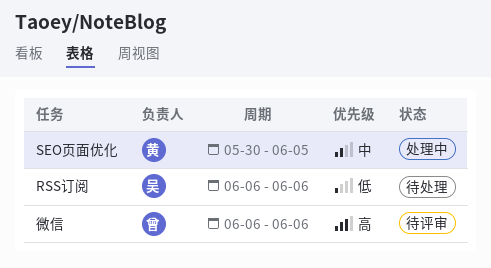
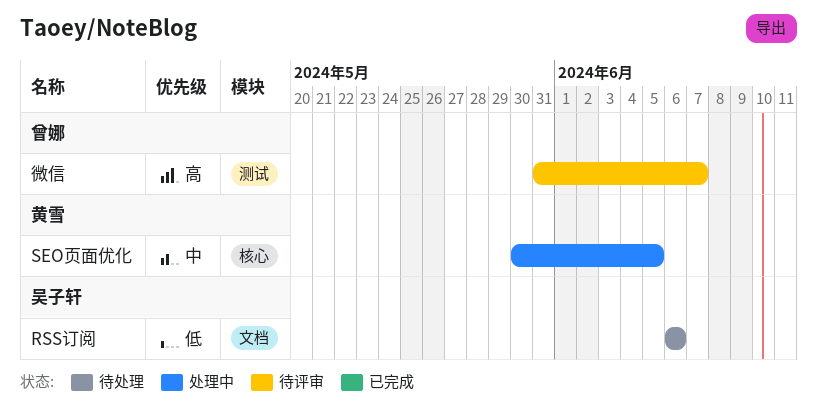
微信, start: Jun 6 -> May 31
微信, due: Jun 6 -> Jun 7

